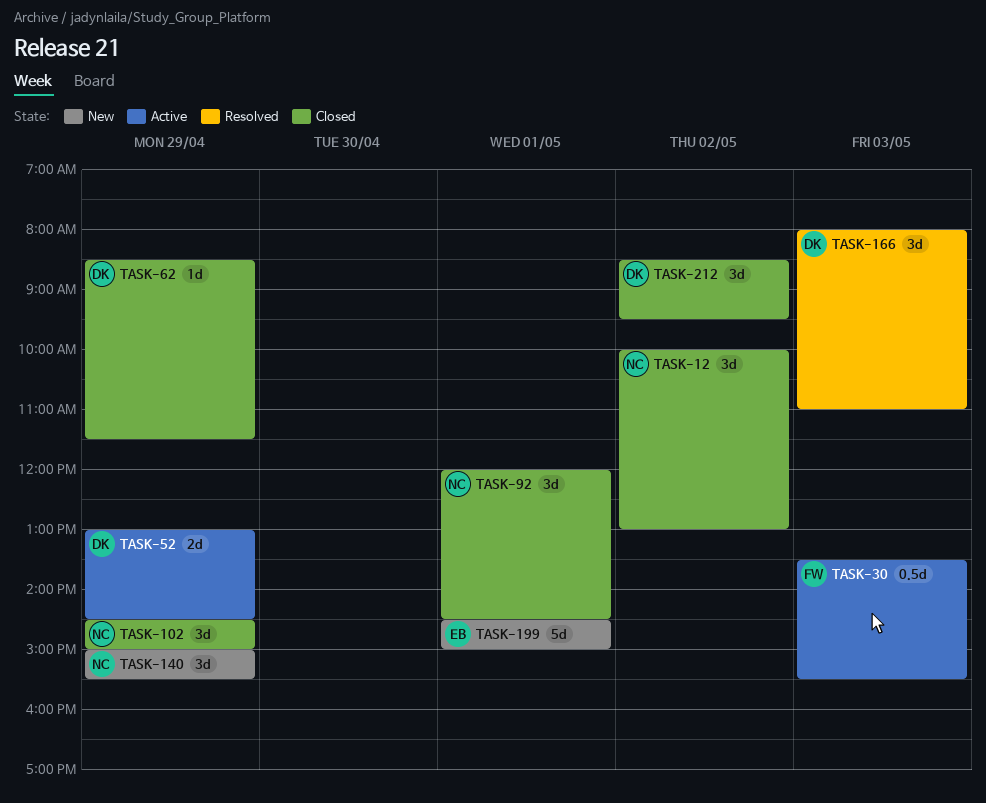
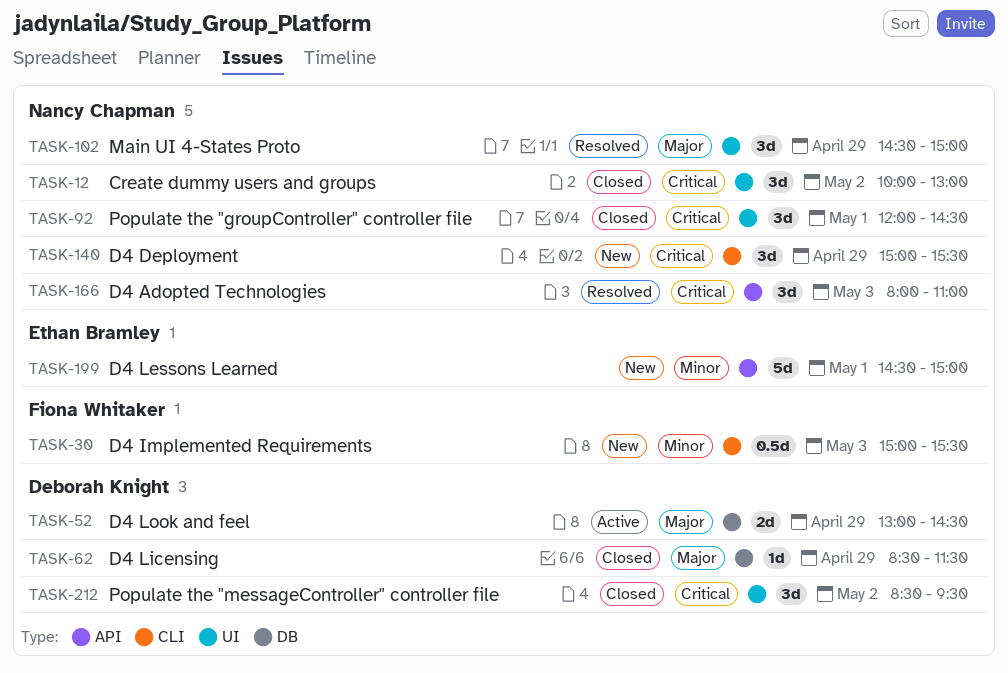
TASK-30, status: Active -> New
TASK-30, begins: 13:30 -> 15:00
TASK-102, status: Closed -> Resolved
TASK-166, owner: Deborah Knight -> Nancy Chapman

